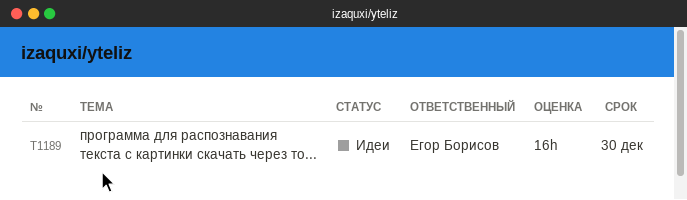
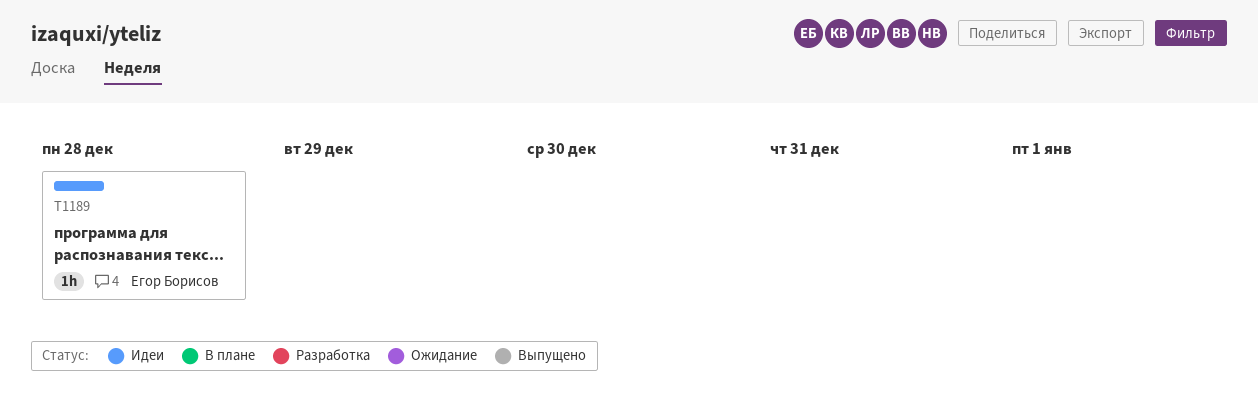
T1189, estimate: 16h -> 1h
T1189, due: Dec 30 -> Dec 28

